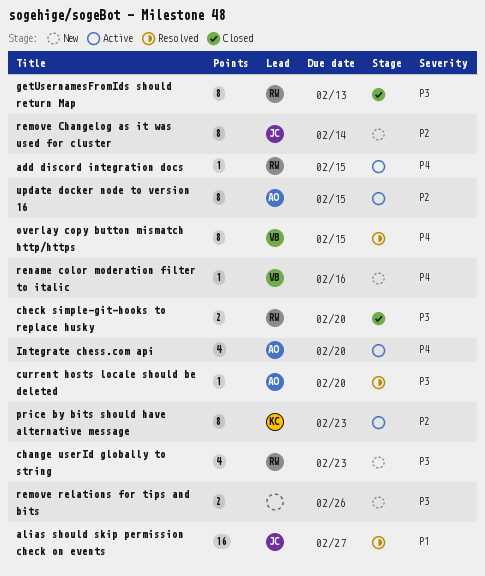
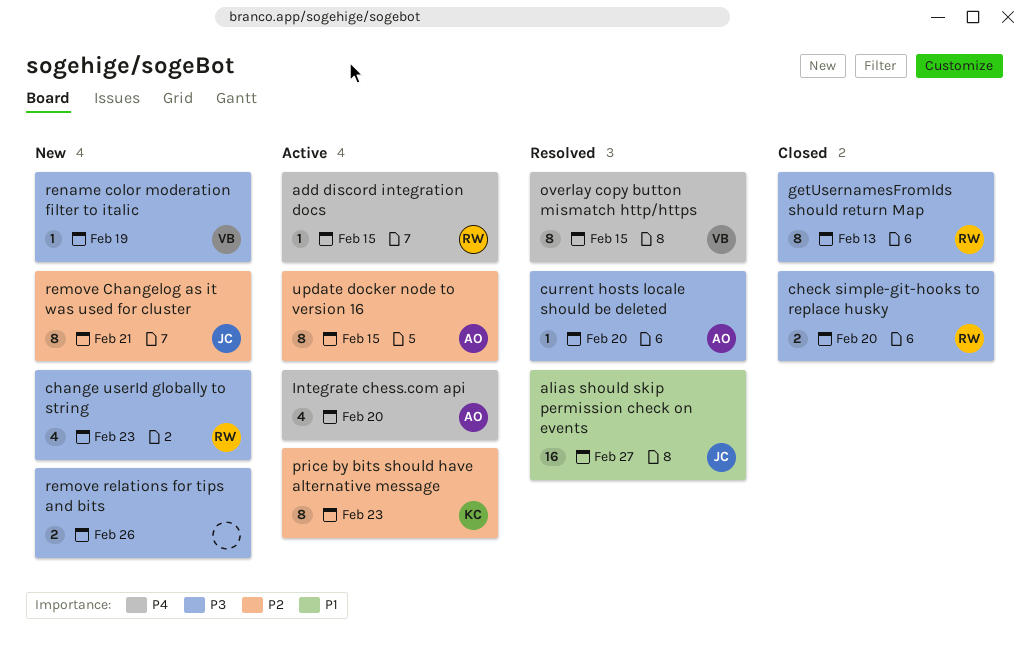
remove Changelog as it was used for cluster, due: Feb 14 -> Feb 21
rename color moderation filter to italic, priority: P4 -> P3
rename color moderation filter to italic, due: Feb 16 -> Feb 19

